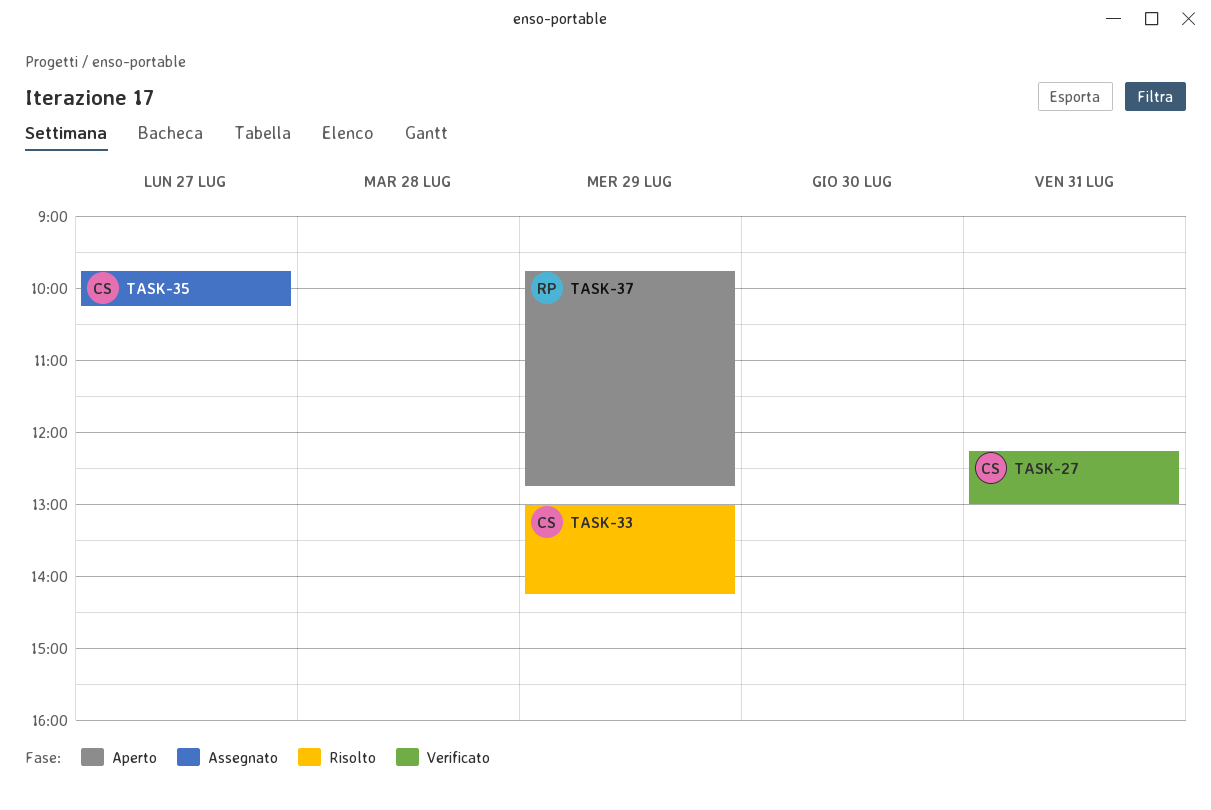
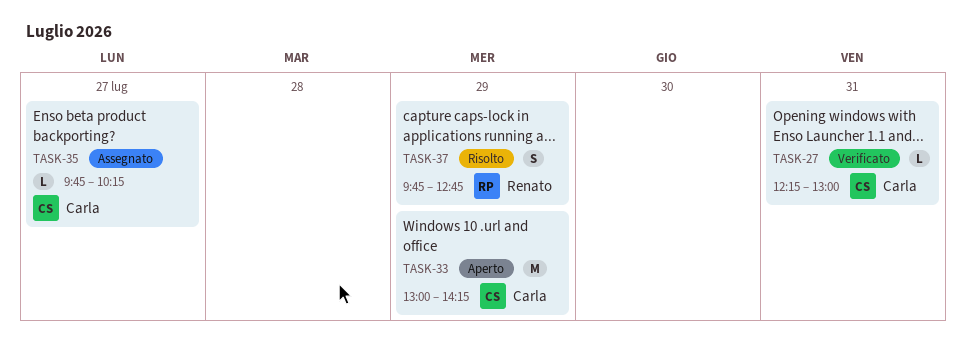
TASK-33, status: Risolto -> Aperto
TASK-37, status: Aperto -> Risolto

